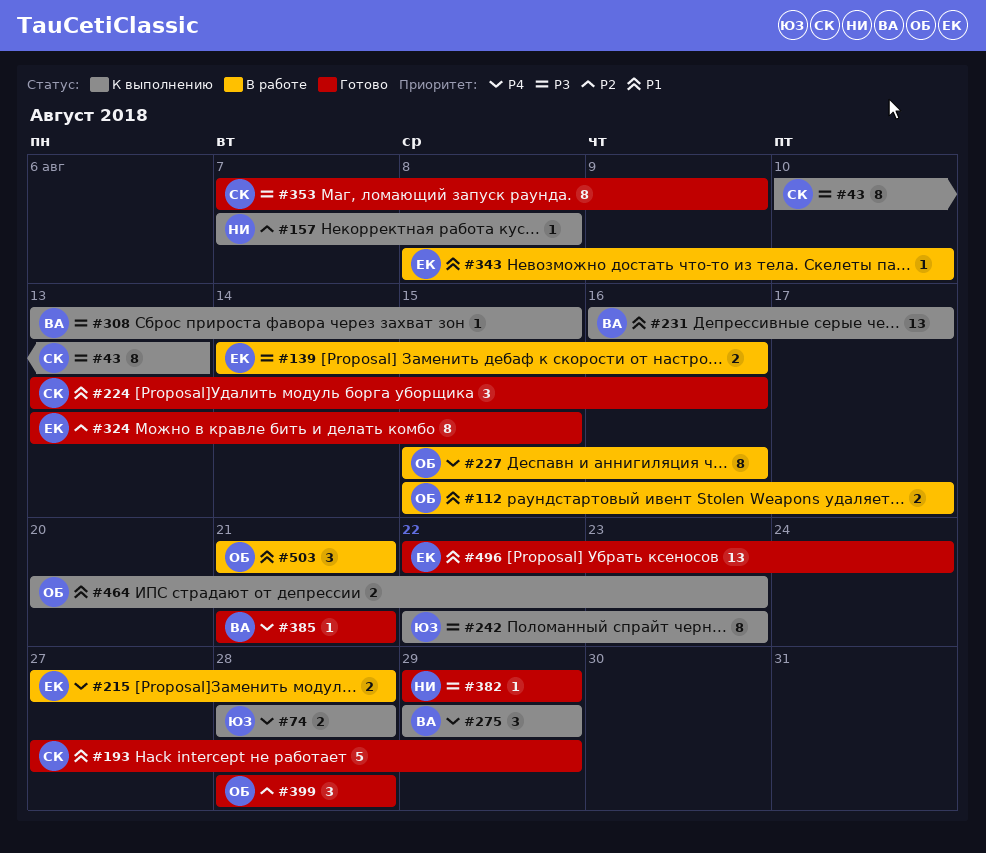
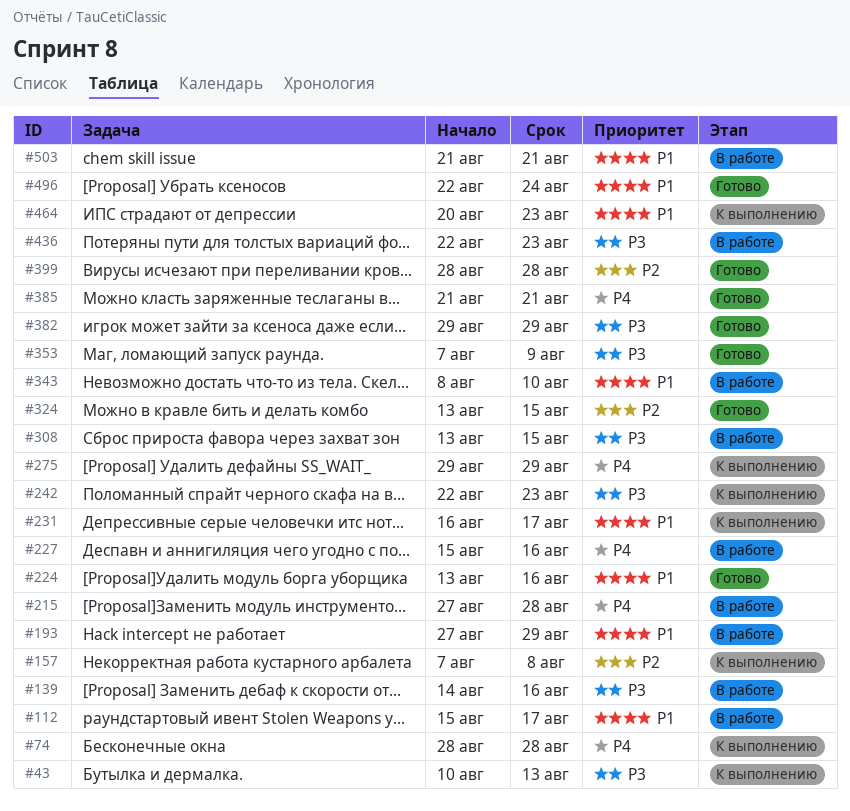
#193, status: Готово -> В работе
#308, status: К выполнению -> В работе
#436: none -> present

